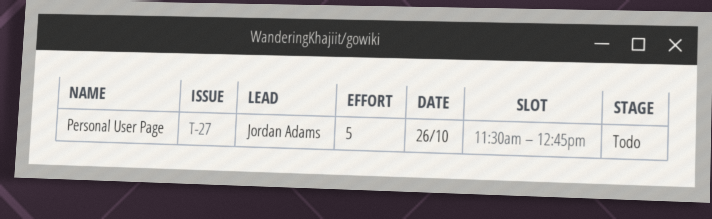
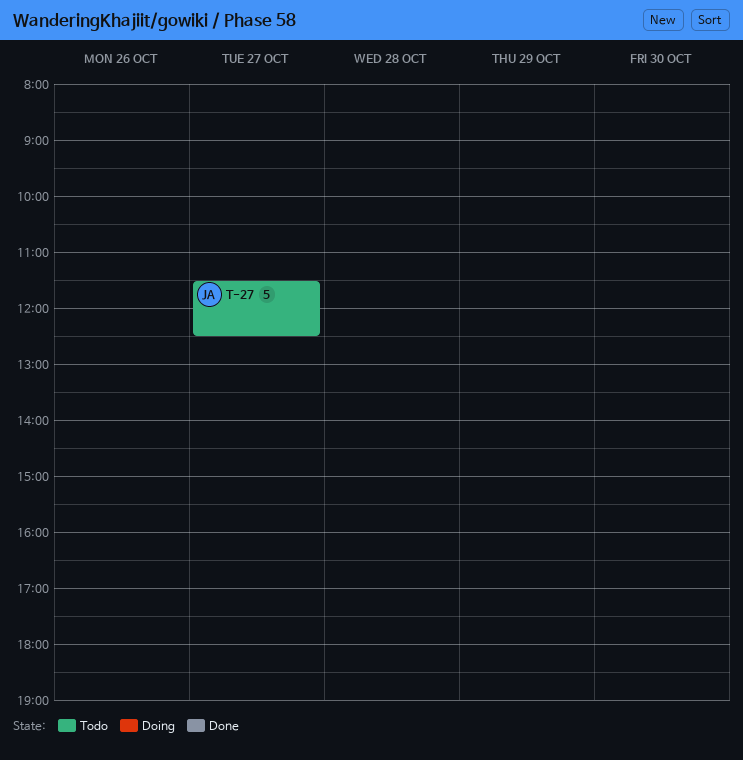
T-27, day: Oct 26 -> Oct 27
T-27, ends: 12:45 -> 12:30

